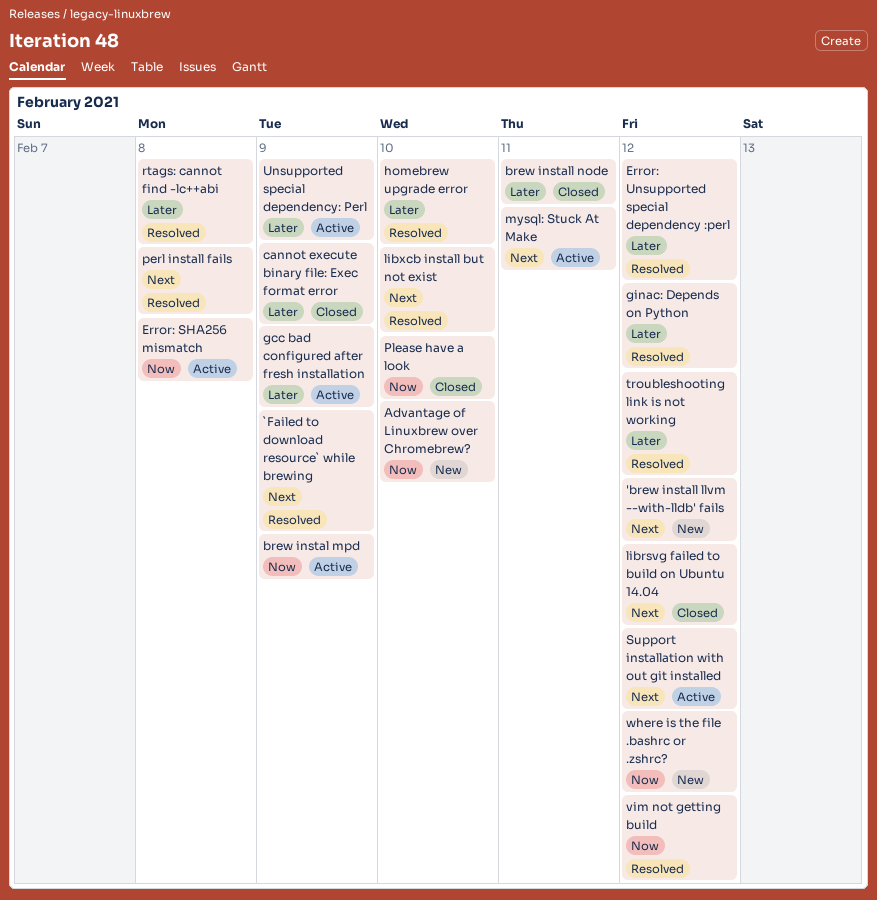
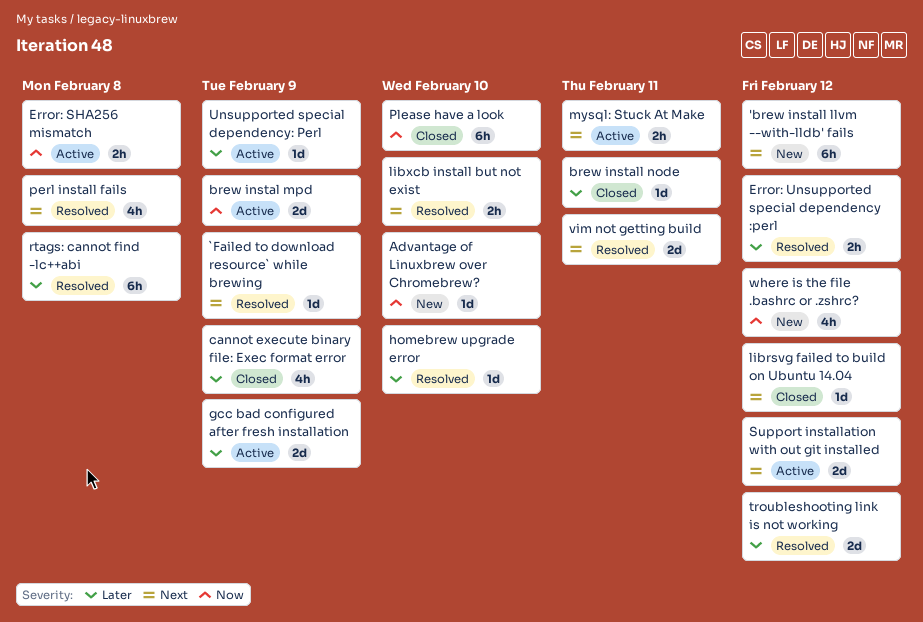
ginac: Depends on Python: present -> none
vim not getting build, priority: Now -> Next
vim not getting build, due: Feb 12 -> Feb 11

